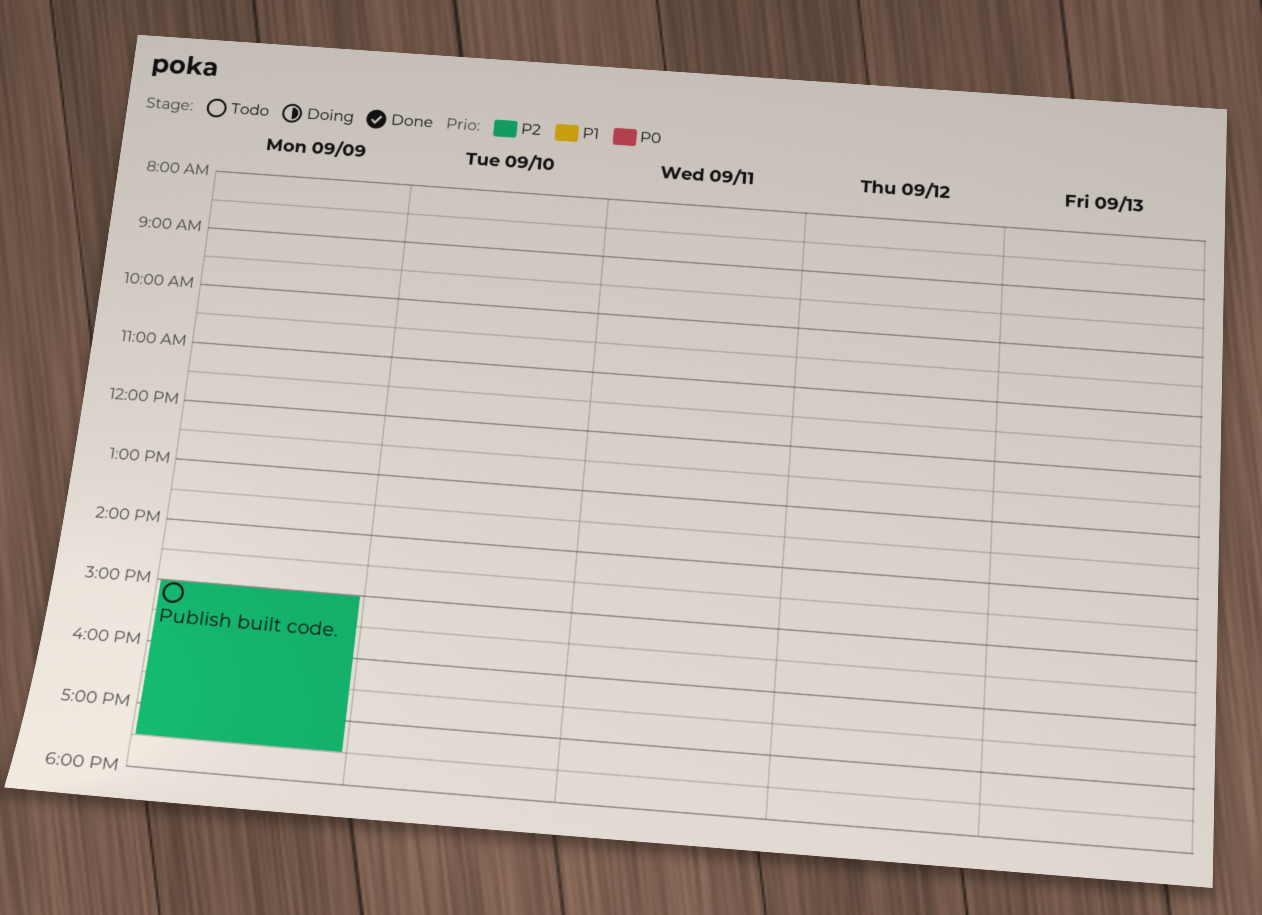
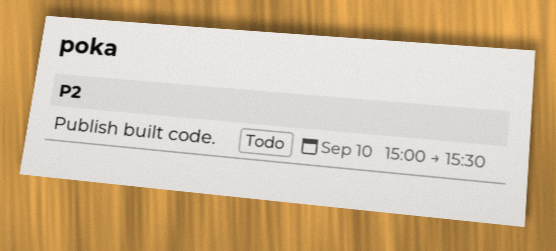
Publish built code., day: Sep 9 -> Sep 10
Publish built code., ends: 17:30 -> 15:30

